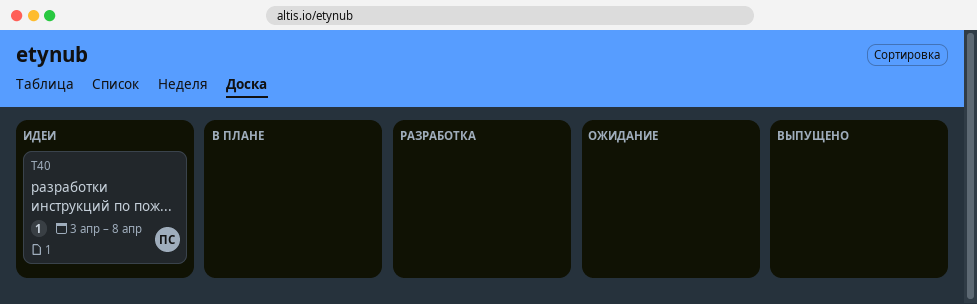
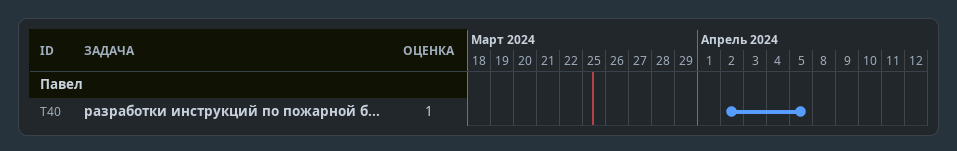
T40, start: Apr 3 -> Apr 2
T40, due: Apr 8 -> Apr 5

